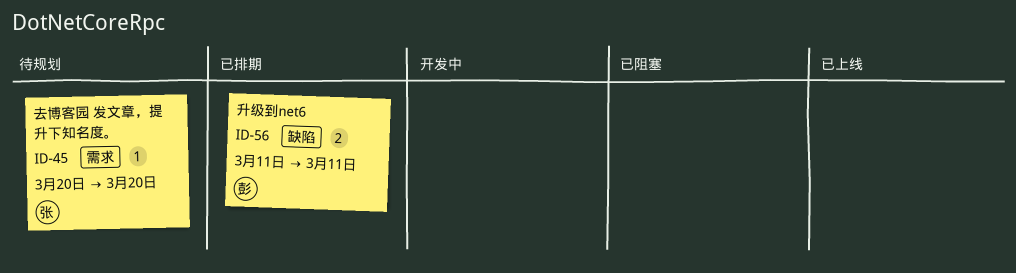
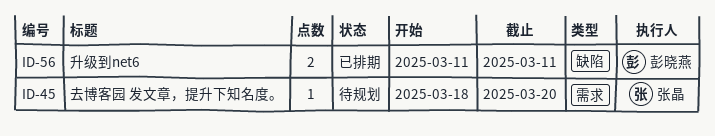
ID-45, start: Mar 20 -> Mar 18

